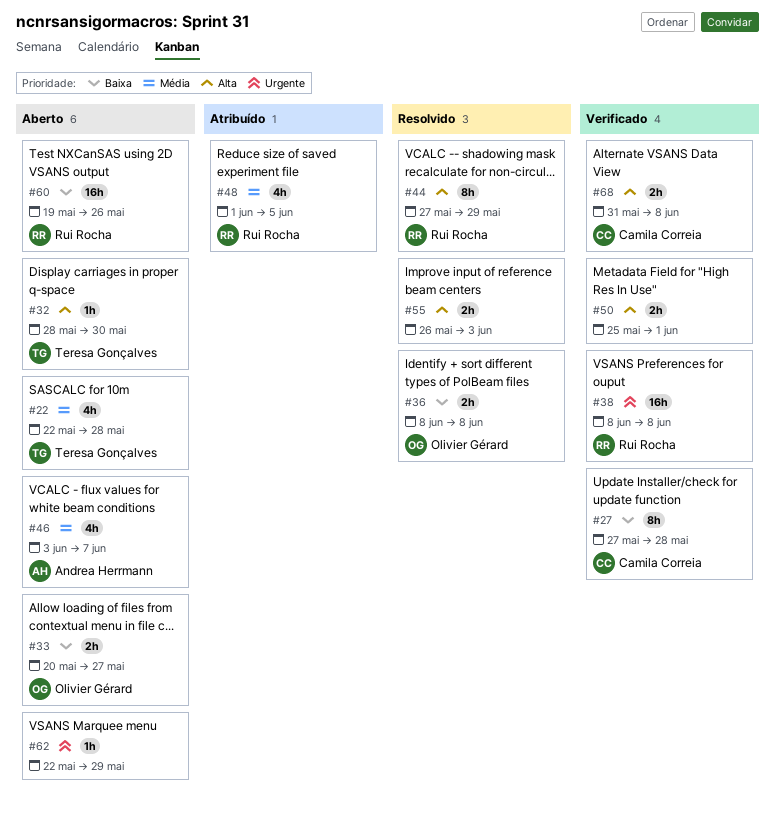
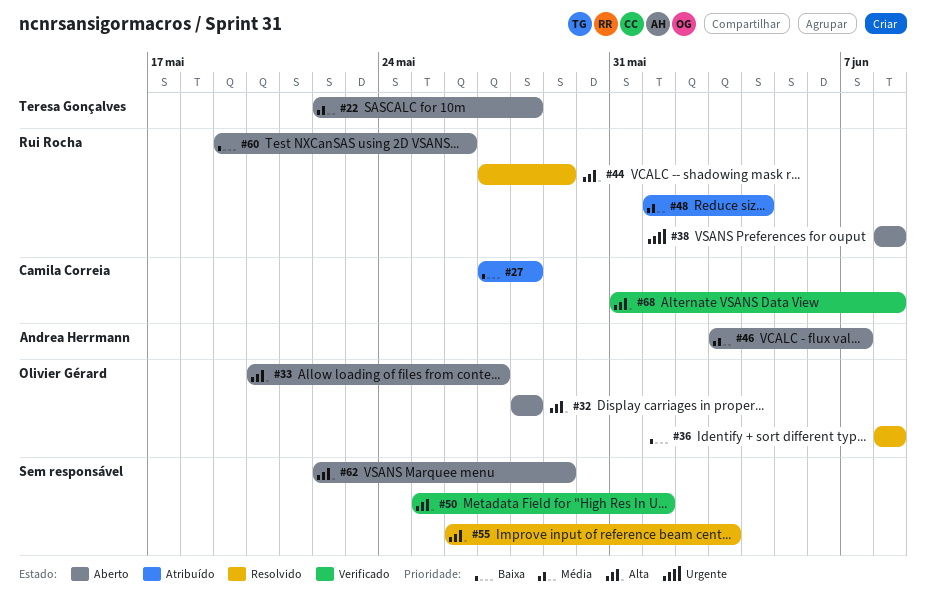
#27, status: Verificado -> Atribuído
#32, owner: Teresa Gonçalves -> Olivier Gérard
#32, due: May 30 -> May 28
#33, priority: Baixa -> Alta
#38, status: Verificado -> Aberto
#48, due: Jun 5 -> Jun 4
#62, priority: Urgente -> Alta

